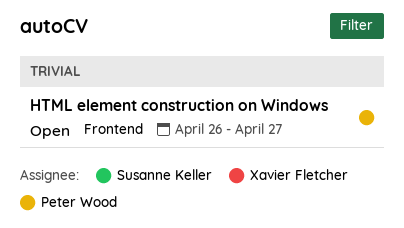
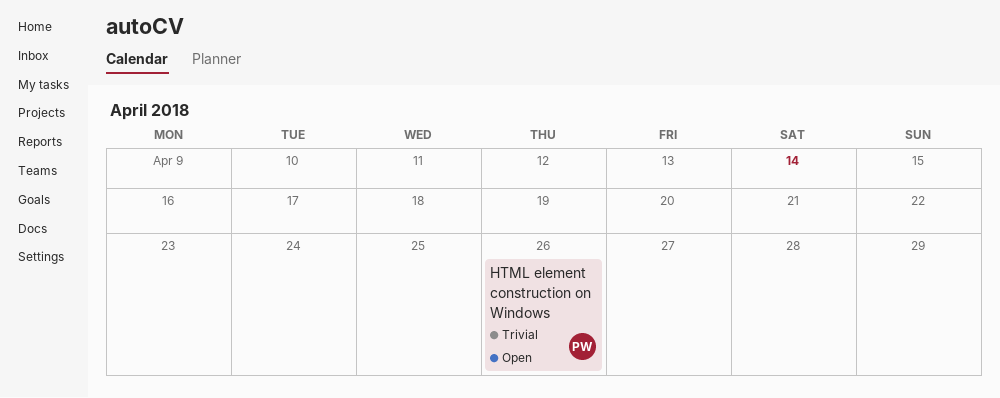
HTML element construction on Windows, due: Apr 27 -> Apr 26

